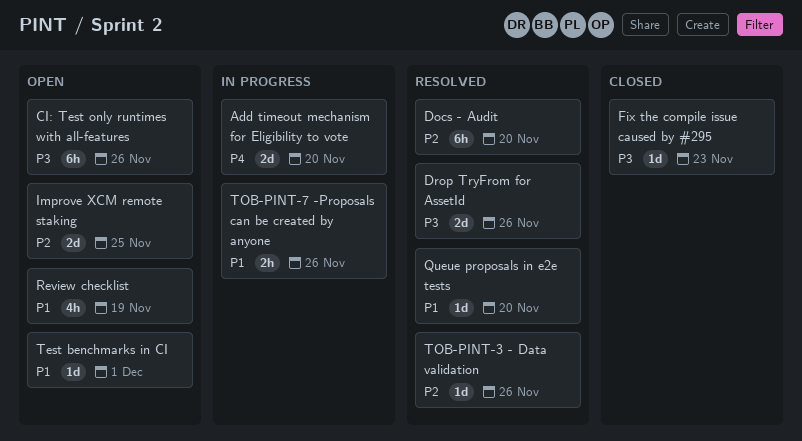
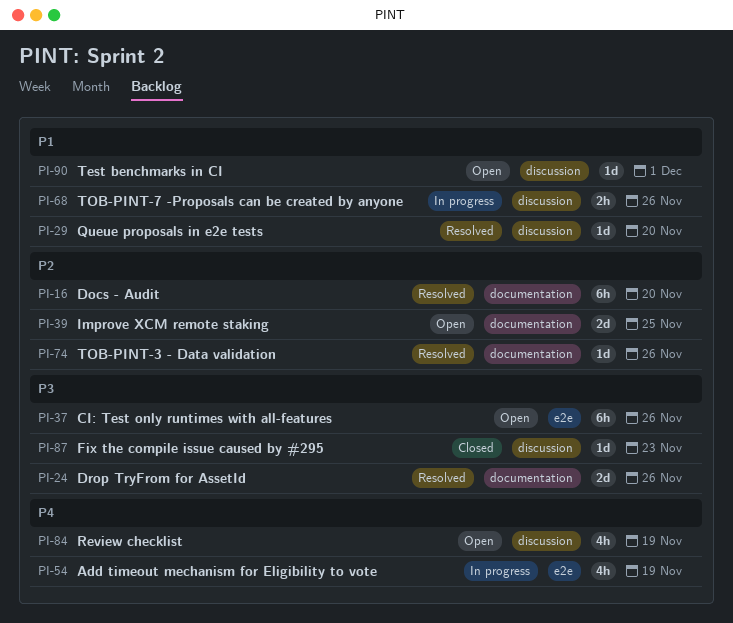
Add timeout mechanism for Eligibility to vote, estimate: 2d -> 4h
Add timeout mechanism for Eligibility to vote, due: Nov 20 -> Nov 19
Review checklist, priority: P1 -> P4

